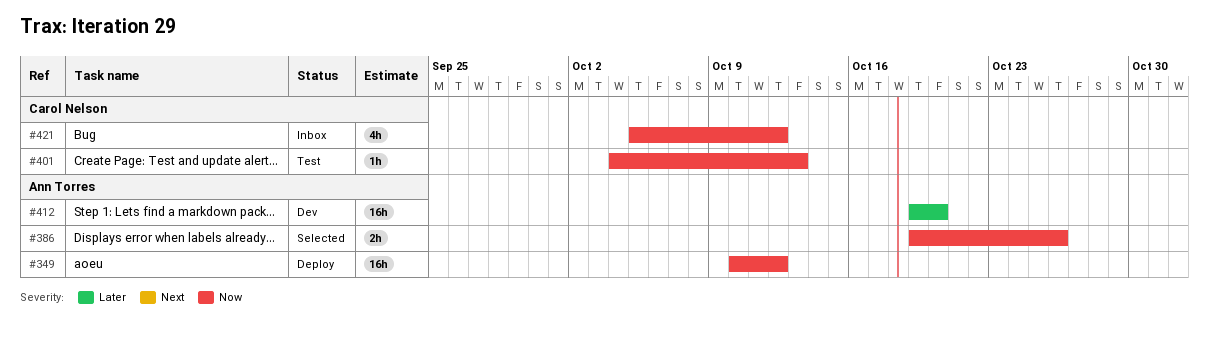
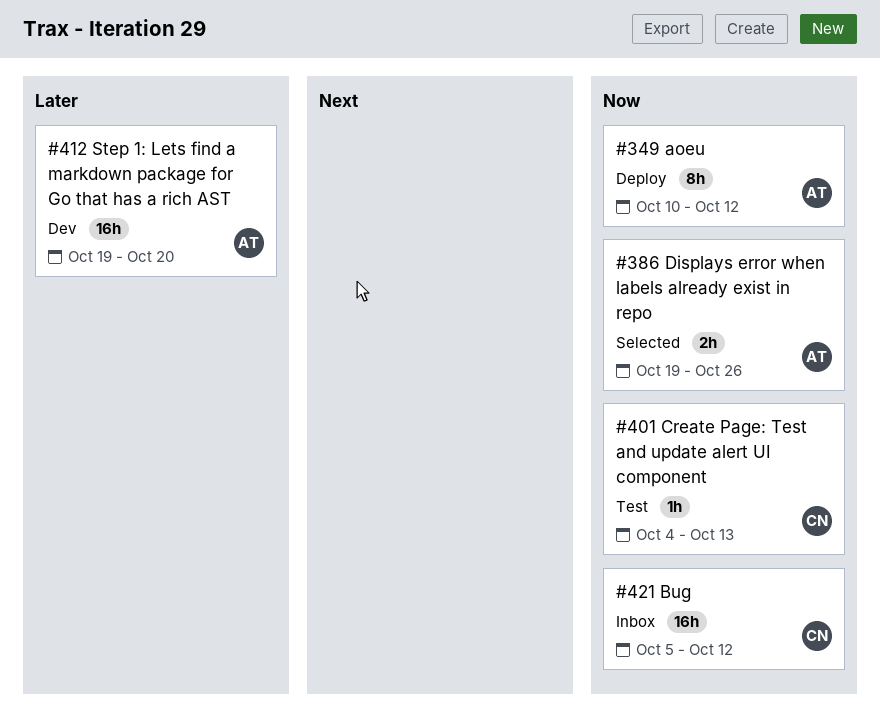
#349, estimate: 16h -> 8h
#421, estimate: 4h -> 16h

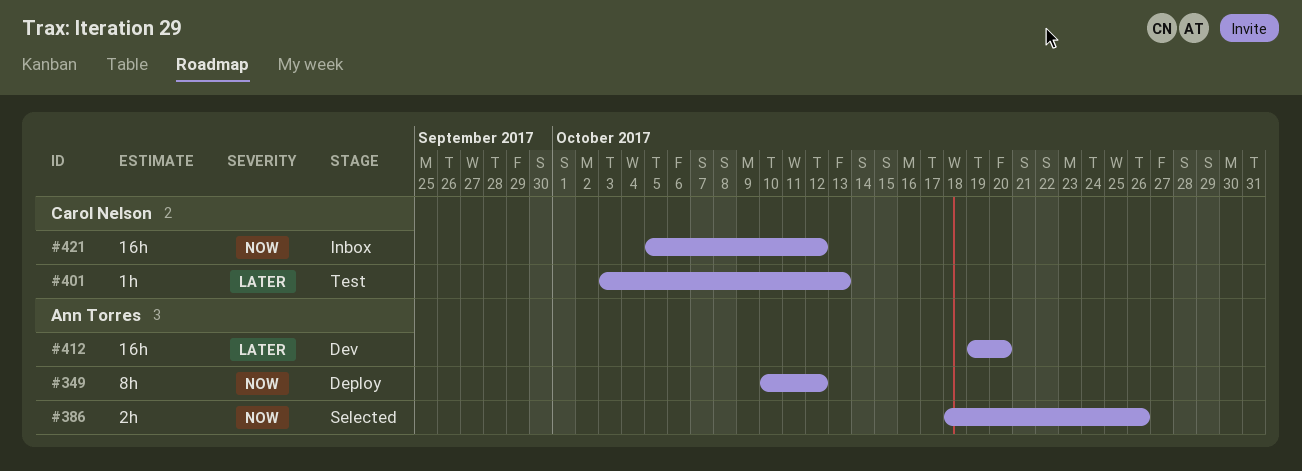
#386, start: Oct 19 -> Oct 18
#401, priority: Now -> Later
#401, start: Oct 4 -> Oct 3

